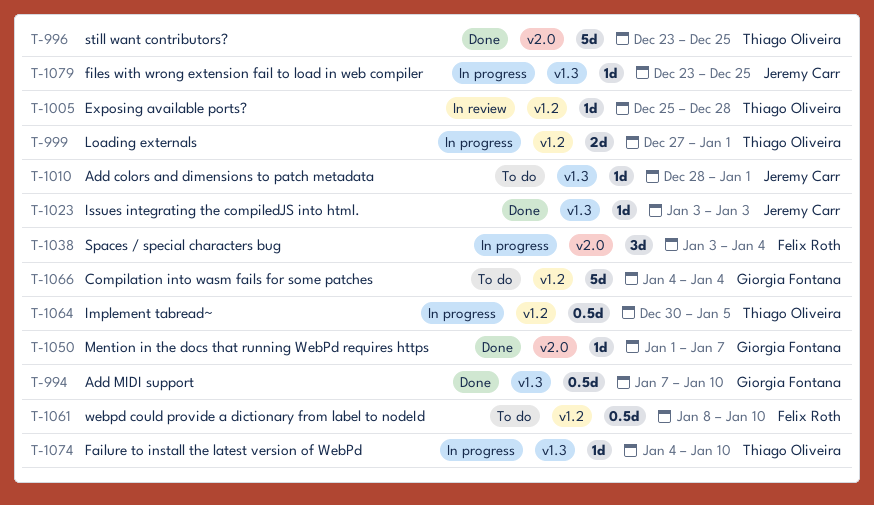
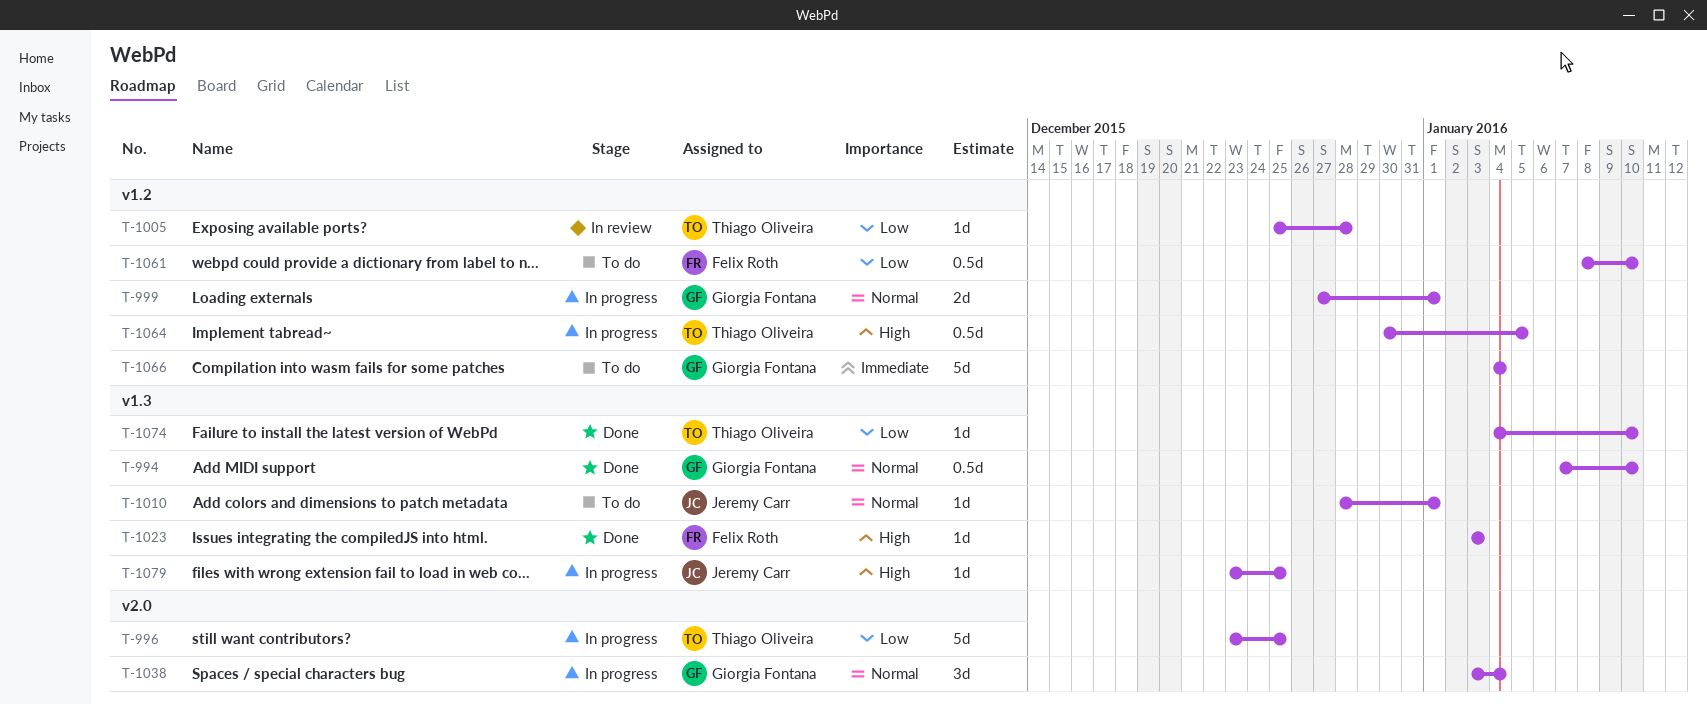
T-996, status: Done -> In progress
T-999, owner: Thiago Oliveira -> Giorgia Fontana
T-1023, owner: Jeremy Carr -> Felix Roth
T-1038, owner: Felix Roth -> Giorgia Fontana
T-1050: present -> none
T-1074, status: In progress -> Done

